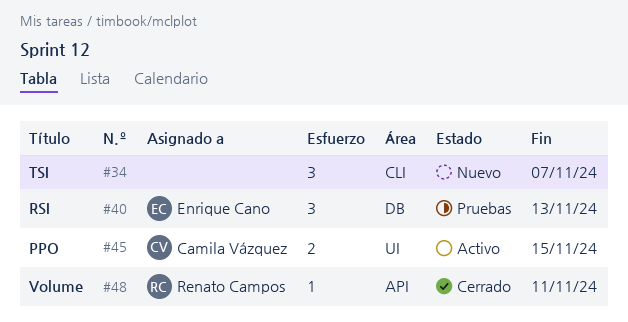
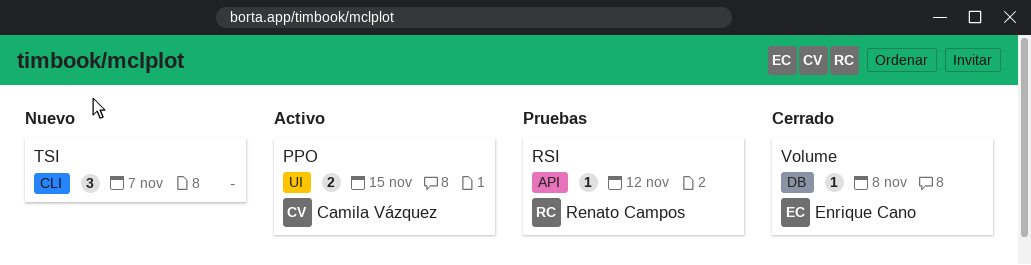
RSI, owner: Enrique Cano -> Renato Campos
RSI, label: DB -> API
RSI, estimate: 3 -> 1
RSI, due: Nov 13 -> Nov 12
Volume, owner: Renato Campos -> Enrique Cano
Volume, label: API -> DB
Volume, due: Nov 11 -> Nov 8

